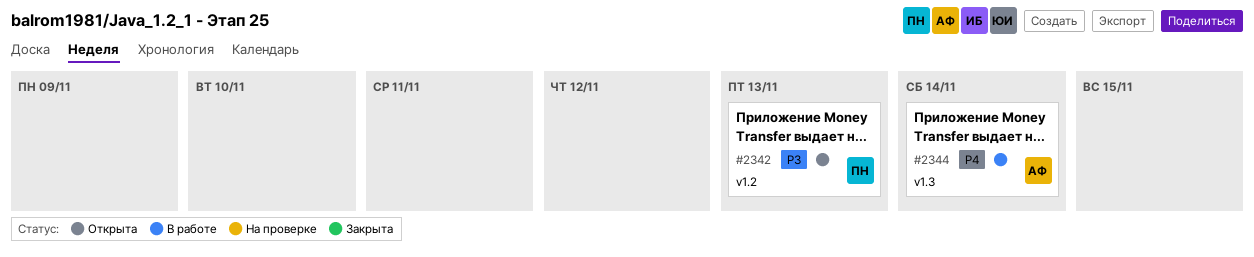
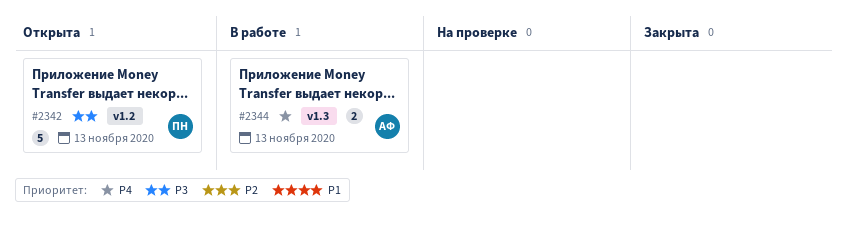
#2344, due: Nov 14 -> Nov 13

